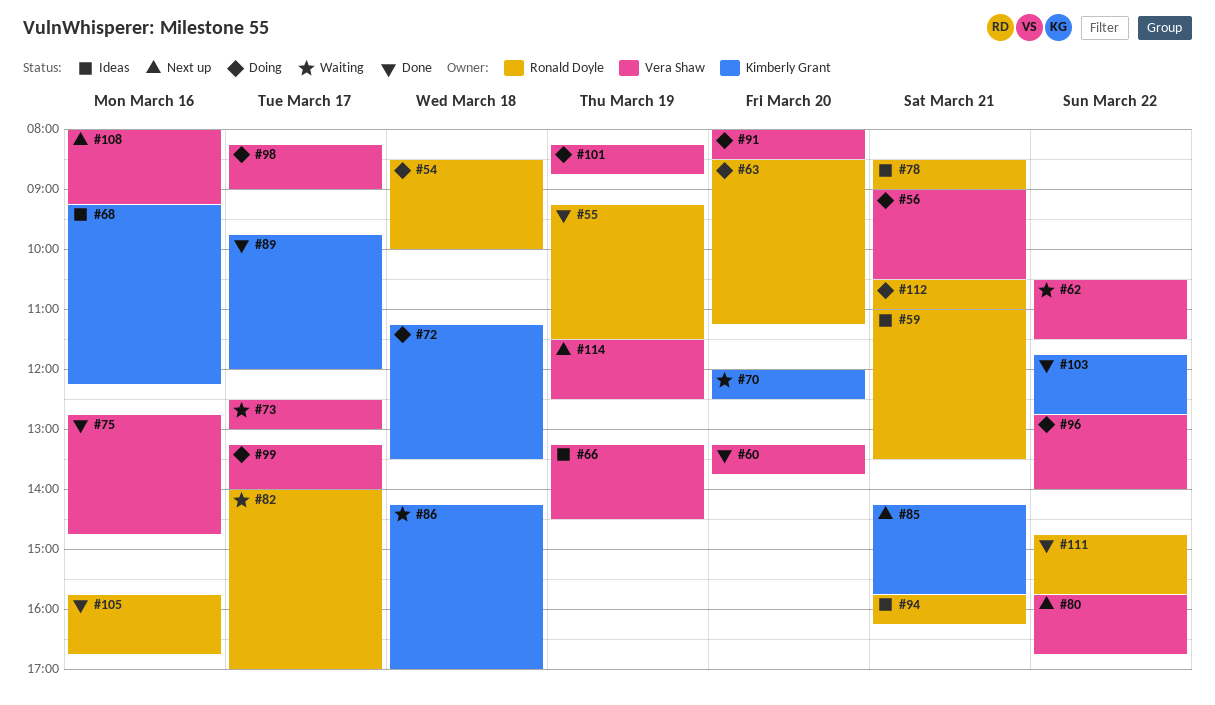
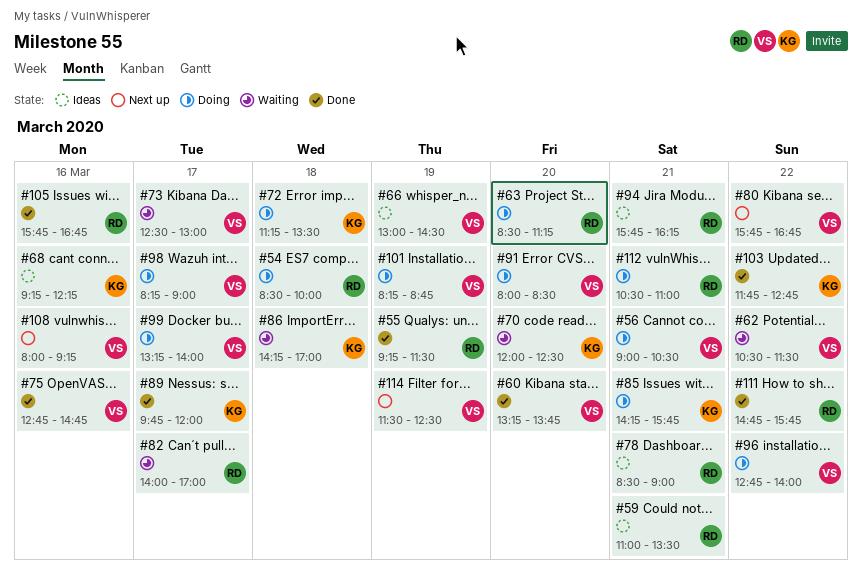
#66, begins: 13:15 -> 13:00
#85, status: Next up -> Doing

